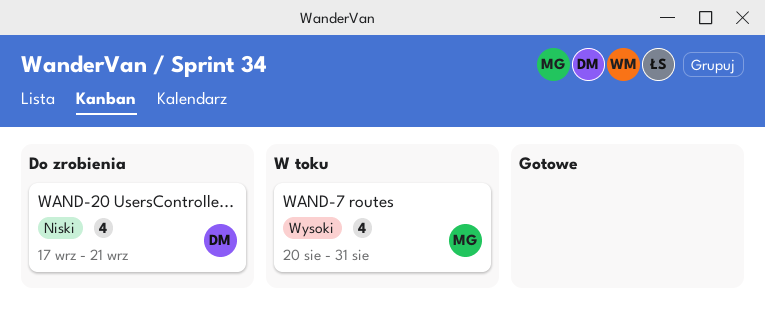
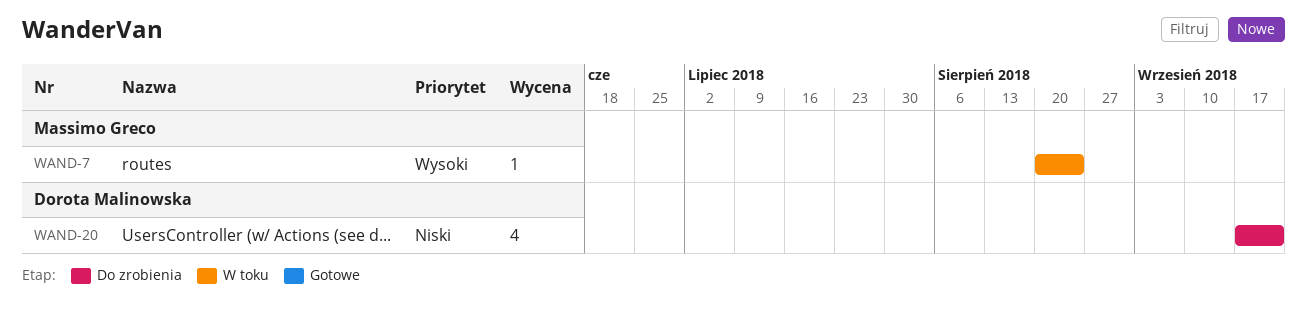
WAND-7, estimate: 4 -> 1
WAND-7, due: Aug 31 -> Aug 24

